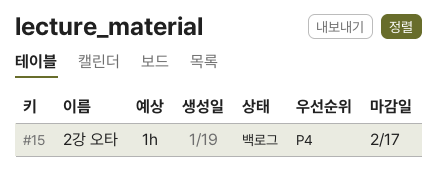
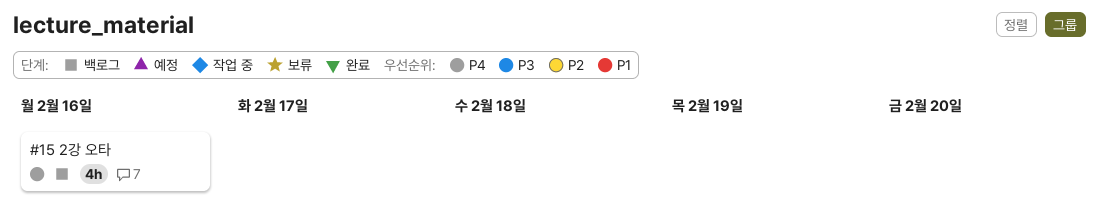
#15, estimate: 1h -> 4h
#15, due: Feb 17 -> Feb 16

